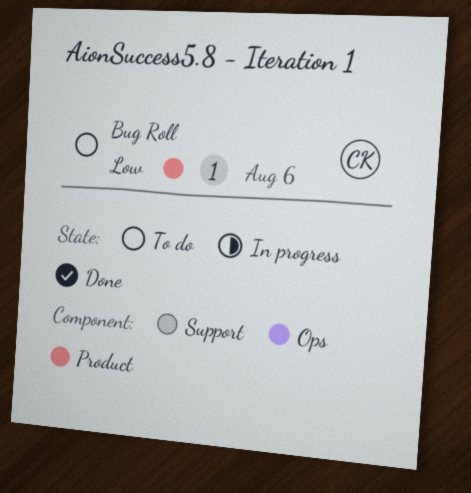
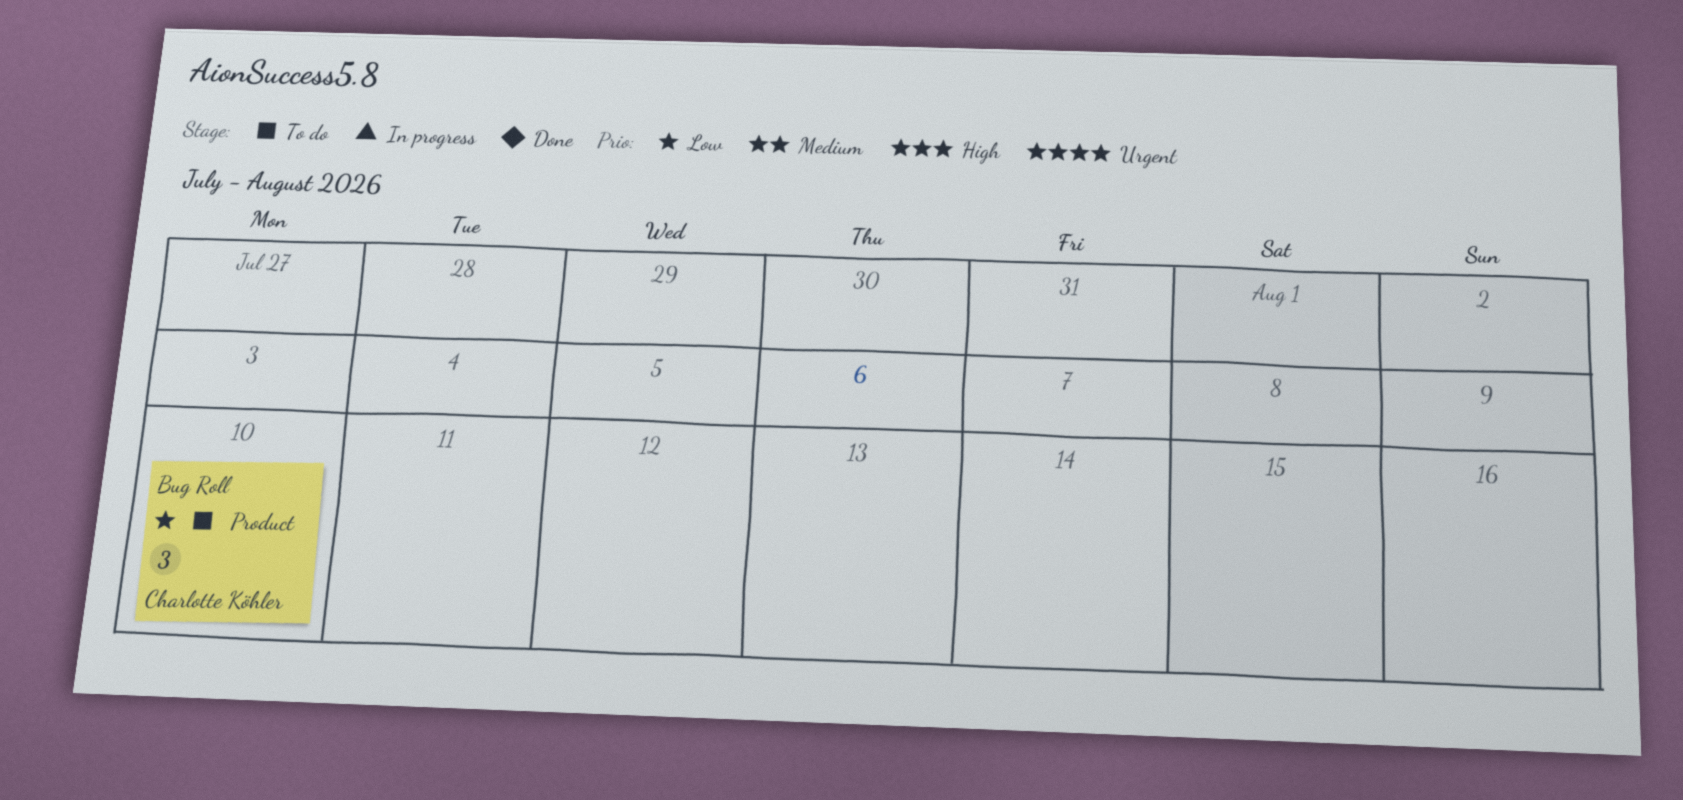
Bug Roll, estimate: 1 -> 3
Bug Roll, due: Aug 6 -> Aug 10

